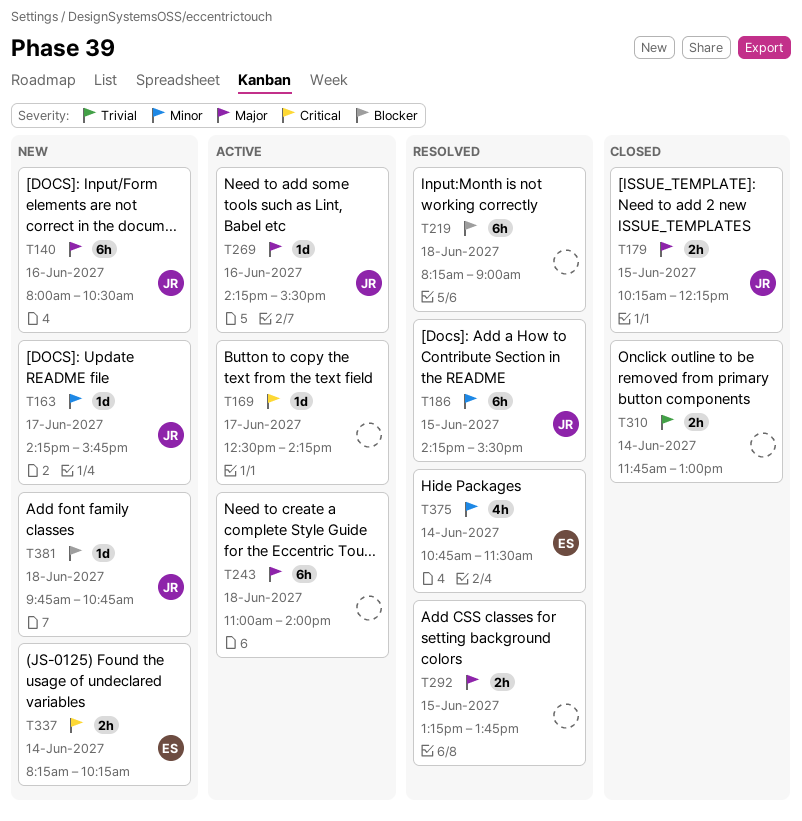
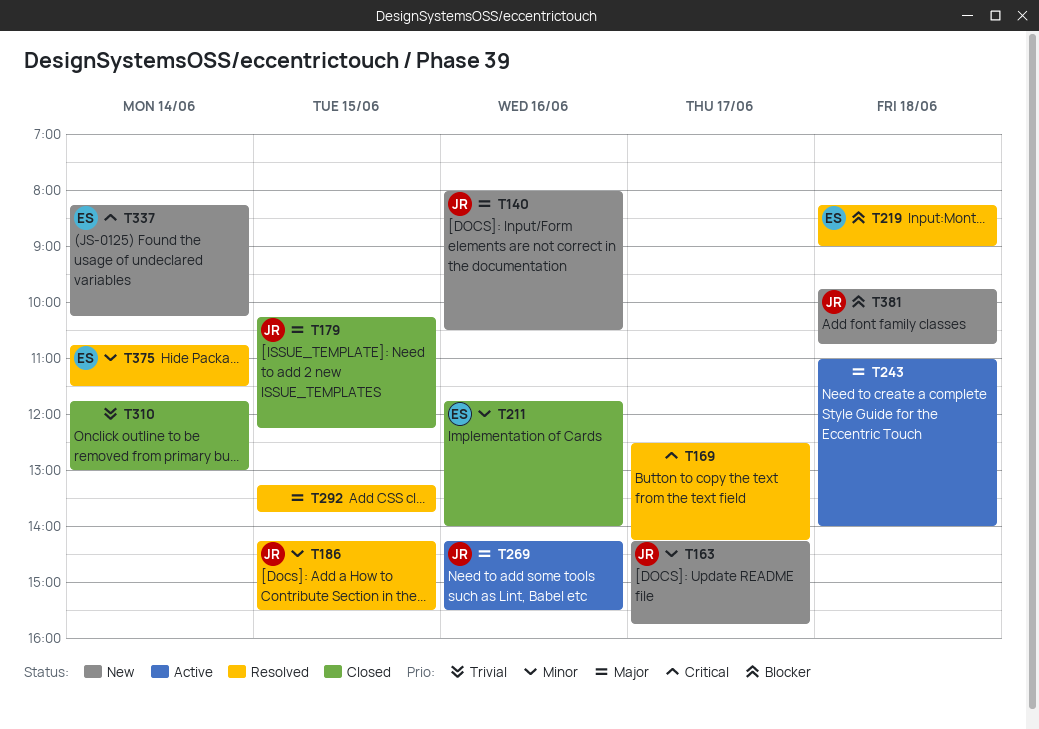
T169, status: Active -> Resolved
T211: none -> present
T219, owner: none -> ES

